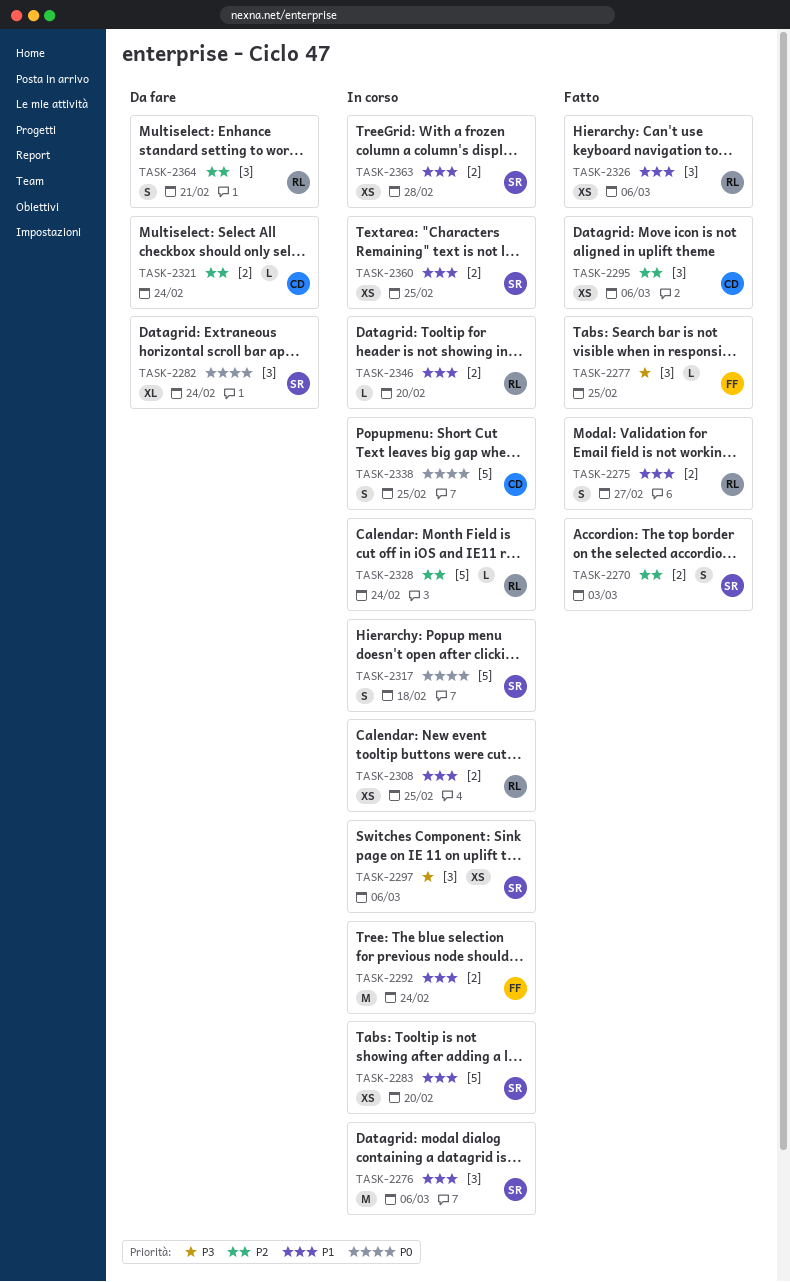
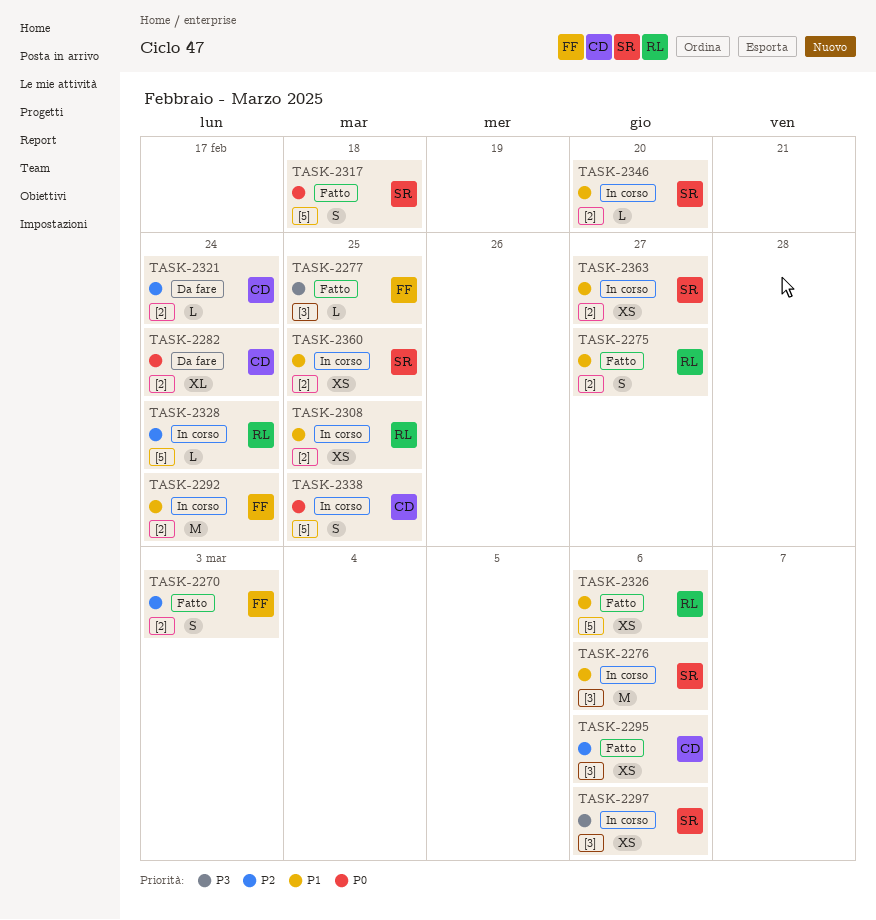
TASK-2270, owner: SR -> FF
TASK-2282, owner: SR -> CD
TASK-2282, label: [3] -> [2]
TASK-2283: present -> none
TASK-2317, status: In corso -> Fatto
TASK-2326, label: [3] -> [5]
TASK-2346, owner: RL -> SR
TASK-2363, due: Feb 28 -> Feb 27
TASK-2364: present -> none

